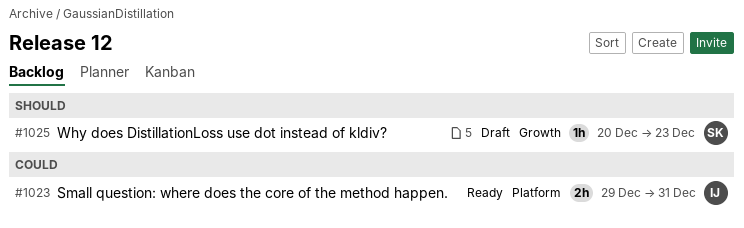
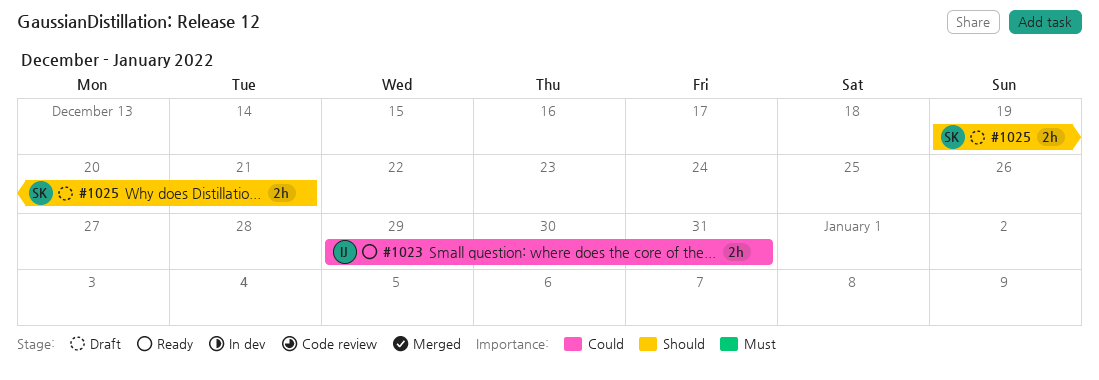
#1025, estimate: 1h -> 2h
#1025, start: Dec 20 -> Dec 19
#1025, due: Dec 23 -> Dec 21

